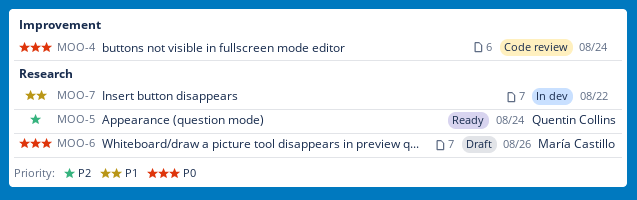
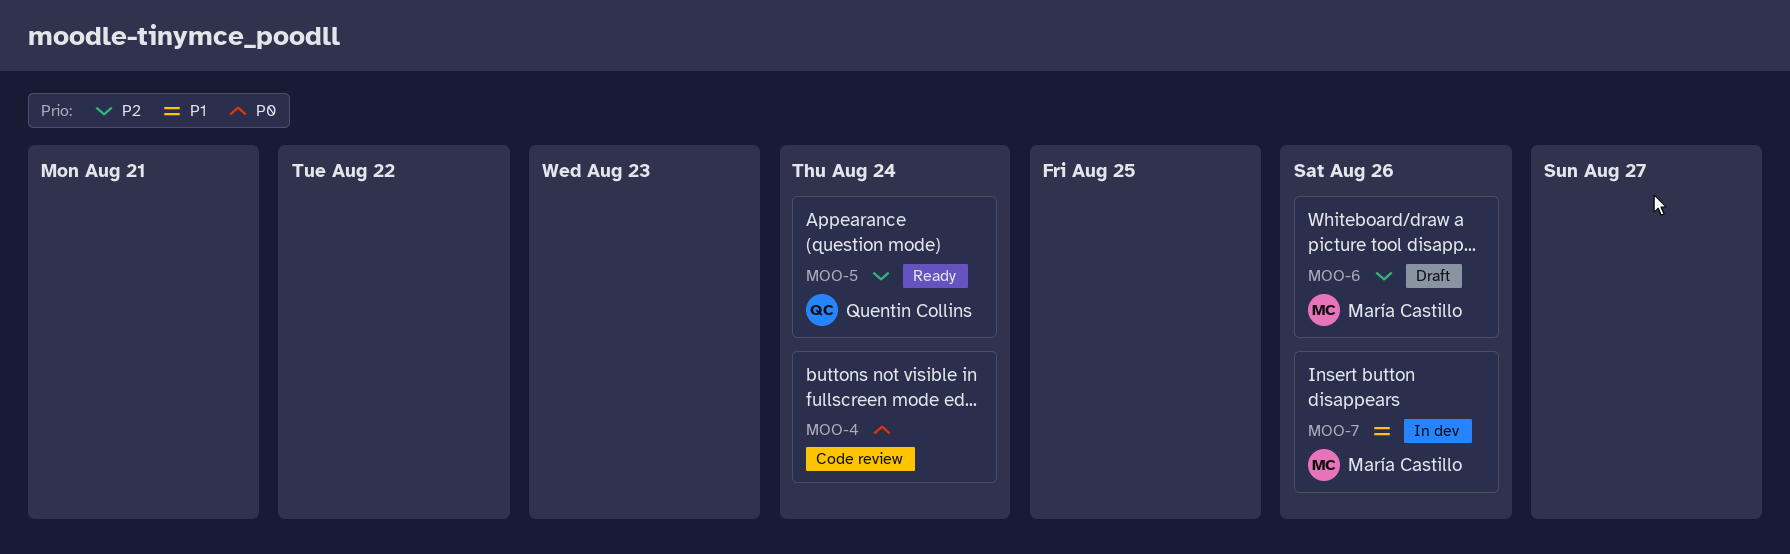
MOO-6, priority: P0 -> P2
MOO-7, owner: none -> María Castillo
MOO-7, due: Aug 22 -> Aug 26

